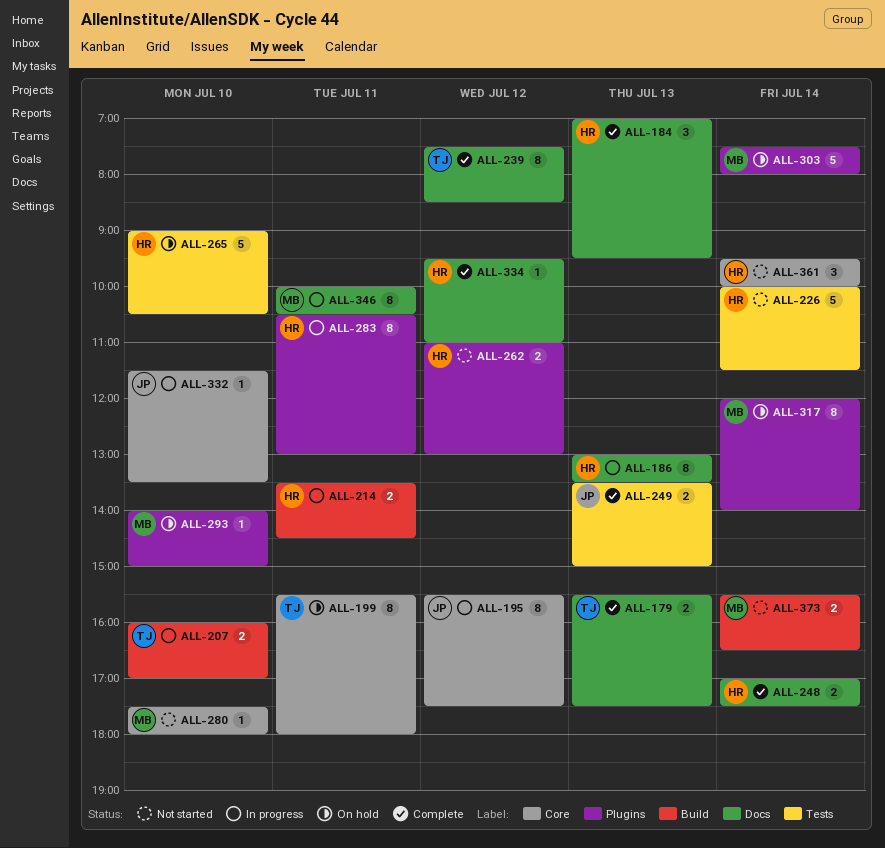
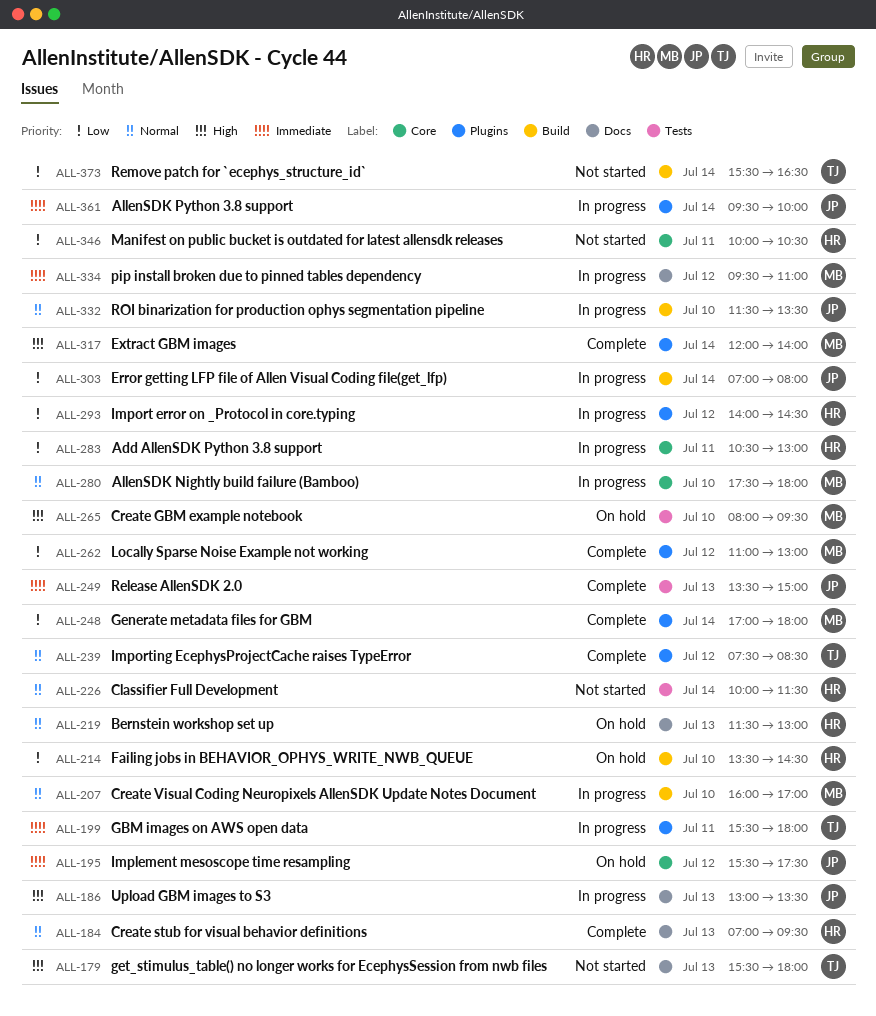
ALL-179, status: Complete -> Not started
ALL-179, ends: 17:30 -> 18:00
ALL-186, owner: HR -> JP
ALL-195, status: In progress -> On hold
ALL-199, status: On hold -> In progress
ALL-199, label: Core -> Plugins
ALL-207, owner: TJ -> MB
ALL-214, status: In progress -> On hold
ALL-214, day: Jul 11 -> Jul 10
ALL-219: none -> present
ALL-239, label: Docs -> Plugins
ALL-248, owner: HR -> MB
ALL-248, label: Docs -> Plugins
ALL-248, ends: 17:30 -> 18:00
ALL-262, status: Not started -> Complete
ALL-262, owner: HR -> MB
ALL-265, owner: HR -> MB
ALL-265, begins: 09:00 -> 08:00
ALL-265, ends: 10:30 -> 09:30
ALL-280, status: Not started -> In progress
ALL-283, label: Plugins -> Core
ALL-293, status: On hold -> In progress
ALL-293, owner: MB -> HR
ALL-293, day: Jul 10 -> Jul 12
ALL-293, ends: 15:00 -> 14:30
ALL-303, status: On hold -> In progress
ALL-303, owner: MB -> JP
ALL-303, label: Plugins -> Build
ALL-303, begins: 07:30 -> 07:00
ALL-317, status: On hold -> Complete
ALL-332, label: Core -> Build
ALL-334, status: Complete -> In progress
ALL-334, owner: HR -> MB
ALL-346, status: In progress -> Not started
ALL-346, owner: MB -> HR
ALL-346, label: Docs -> Core
ALL-361, status: Not started -> In progress
ALL-361, owner: HR -> JP
ALL-361, label: Core -> Plugins
ALL-373, owner: MB -> TJ

